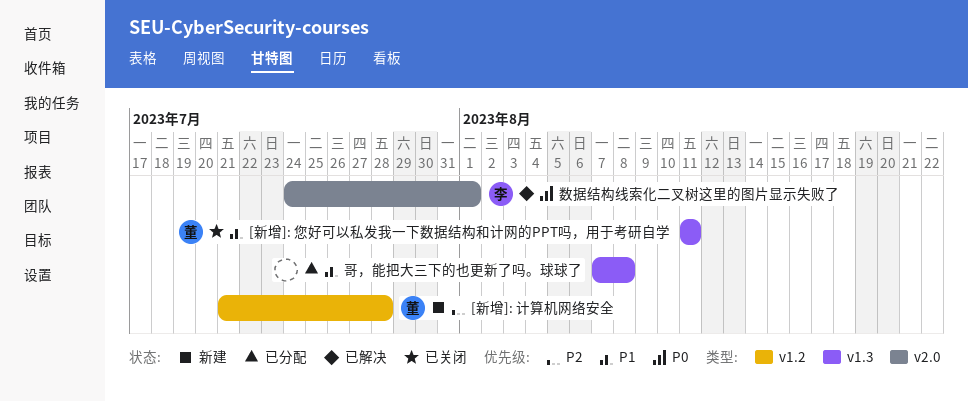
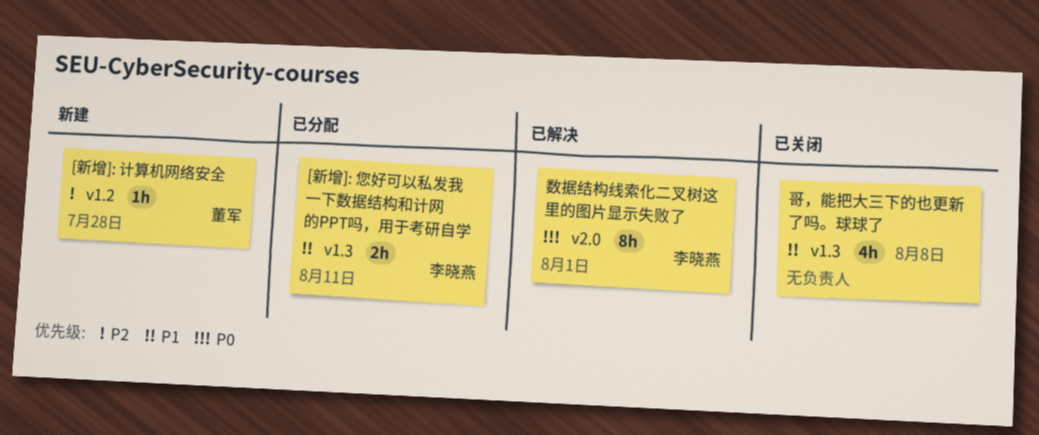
[新增]: 您好可以私发我一下数据结构和计网的PPT吗，用于考研自学, status: 已关闭 -> 已分配
[新增]: 您好可以私发我一下数据结构和计网的PPT吗，用于考研自学, owner: 董军 -> 李晓燕
哥，能把大三下的也更新了吗。球球了, status: 已分配 -> 已关闭

